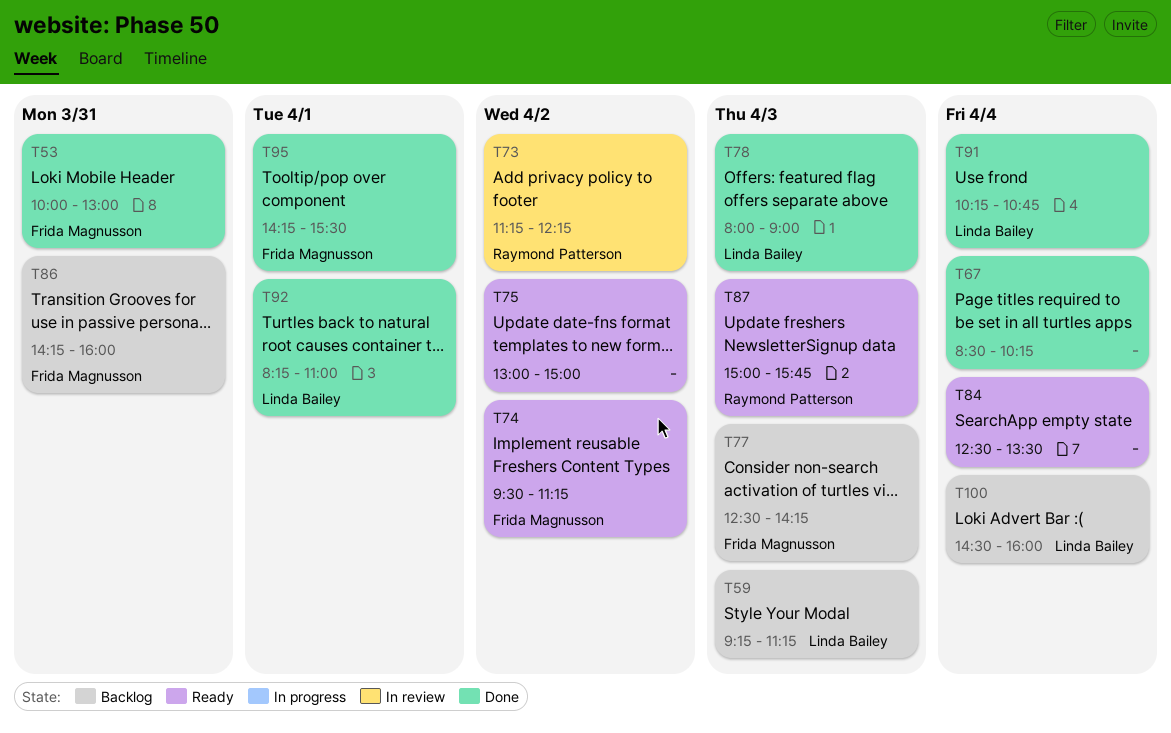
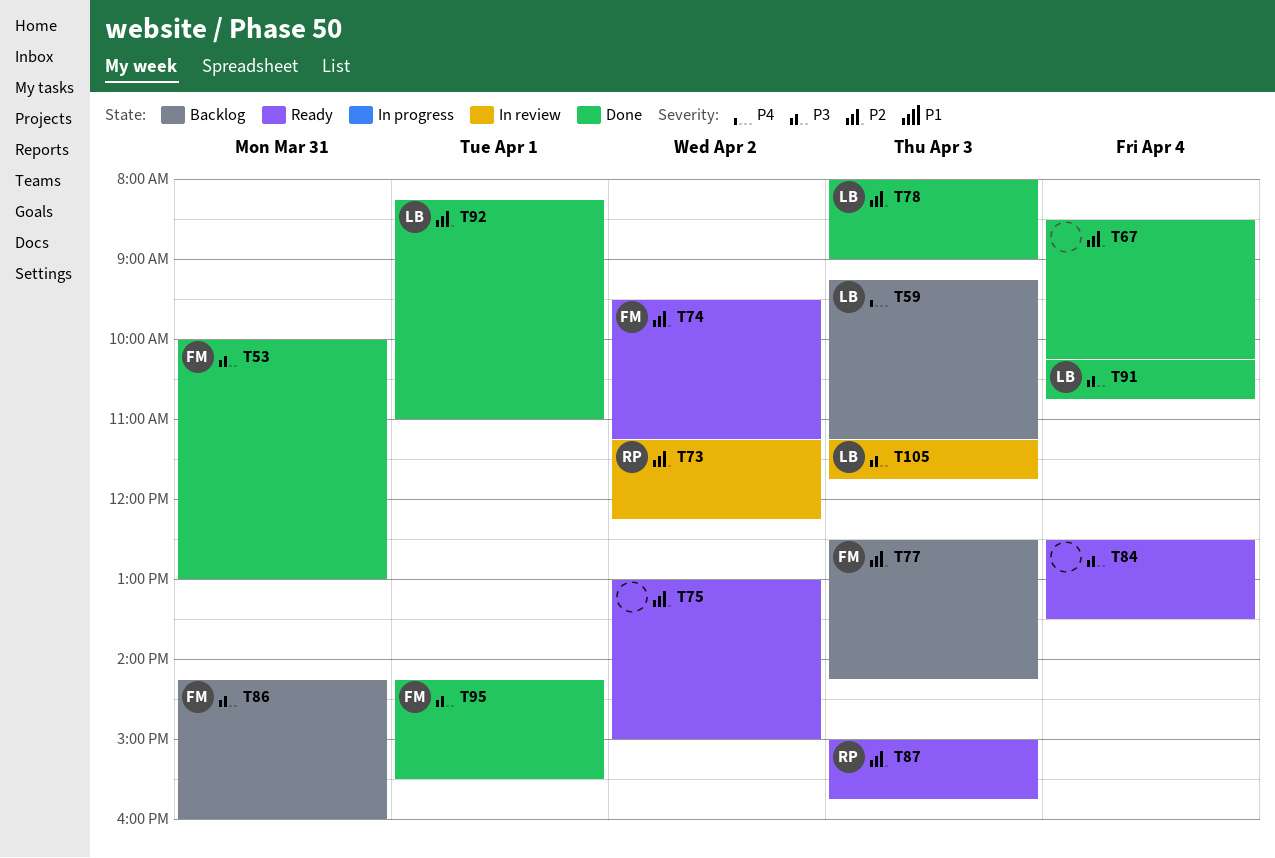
T100: present -> none
T105: none -> present

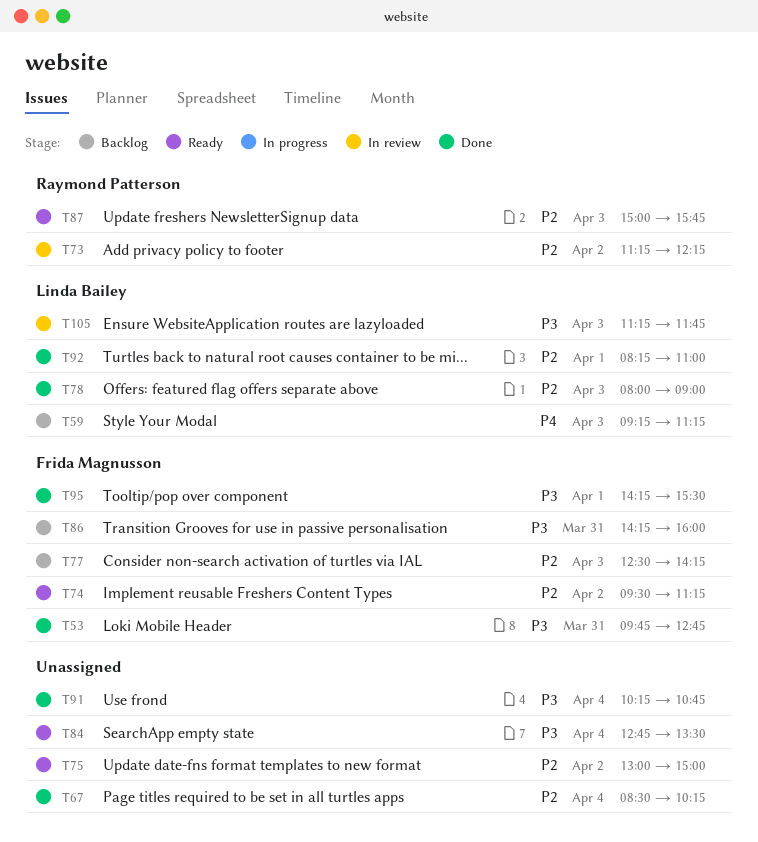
T53, begins: 10:00 -> 09:45
T53, ends: 13:00 -> 12:45
T84, begins: 12:30 -> 12:45
T91, owner: Linda Bailey -> none

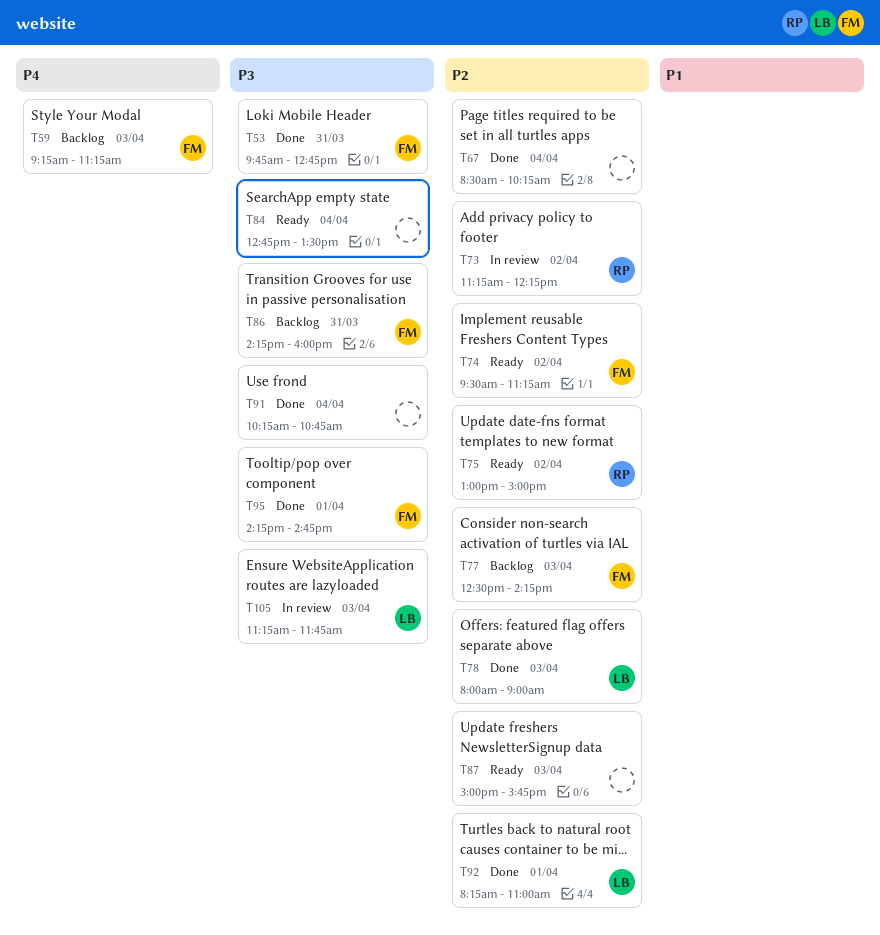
T59, owner: Linda Bailey -> Frida Magnusson
T75, owner: none -> Raymond Patterson
T87, owner: Raymond Patterson -> none
T95, ends: 15:30 -> 14:45

